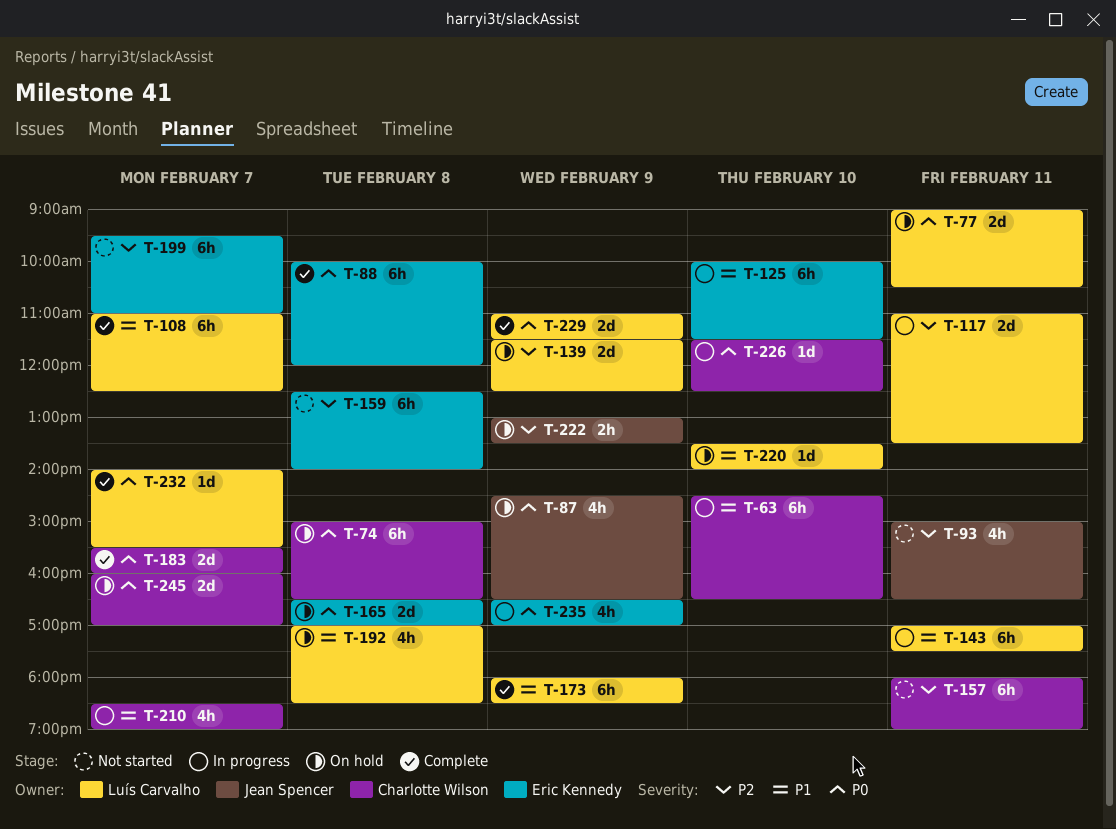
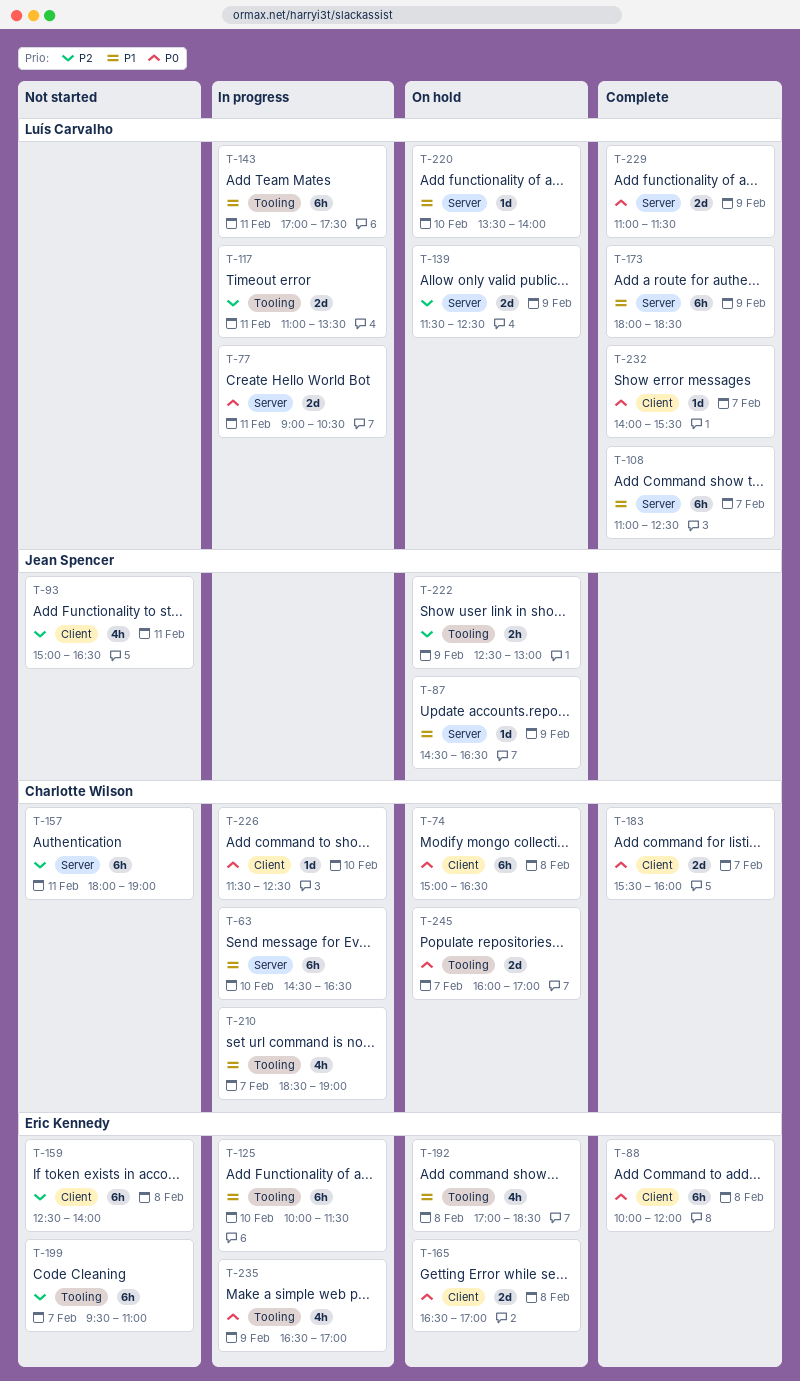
T-77, status: On hold -> In progress
T-87, priority: P0 -> P1
T-87, estimate: 4h -> 1d
T-192, owner: Luís Carvalho -> Eric Kennedy
T-222, begins: 13:00 -> 12:30
T-222, ends: 13:30 -> 13:00

